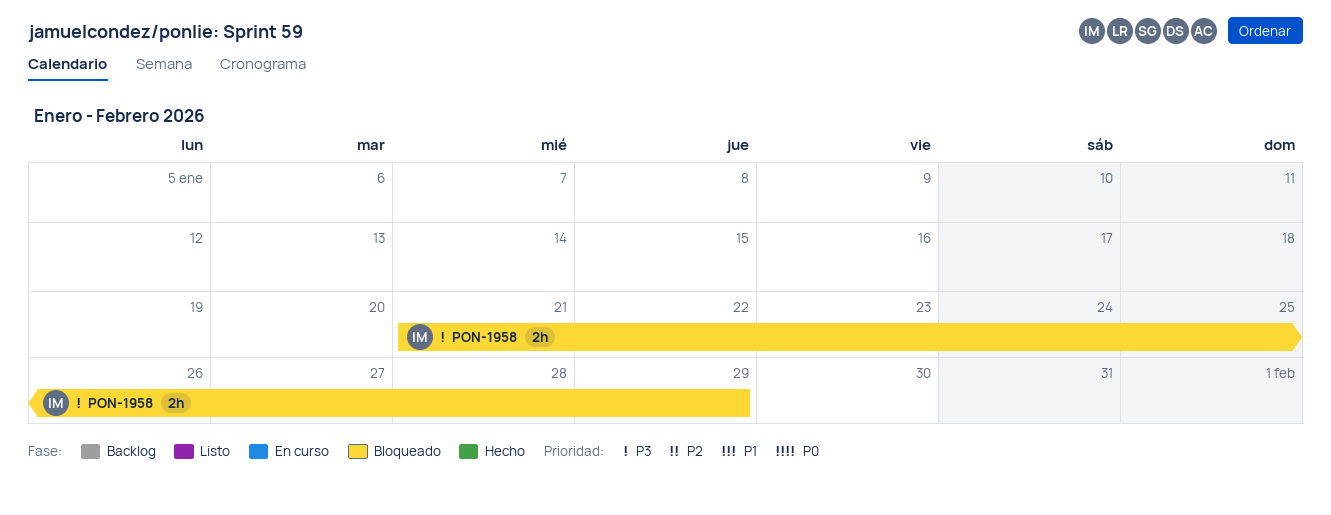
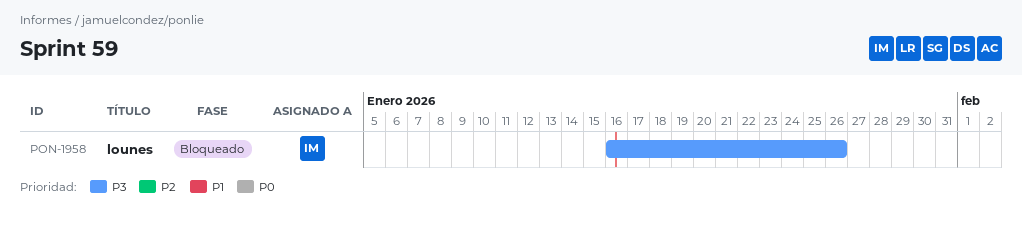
PON-1958, start: Jan 21 -> Jan 16
PON-1958, due: Jan 29 -> Jan 26

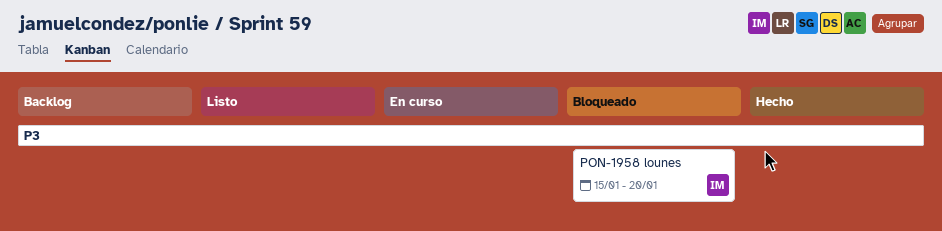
PON-1958, start: Jan 16 -> Jan 15
PON-1958, due: Jan 26 -> Jan 20

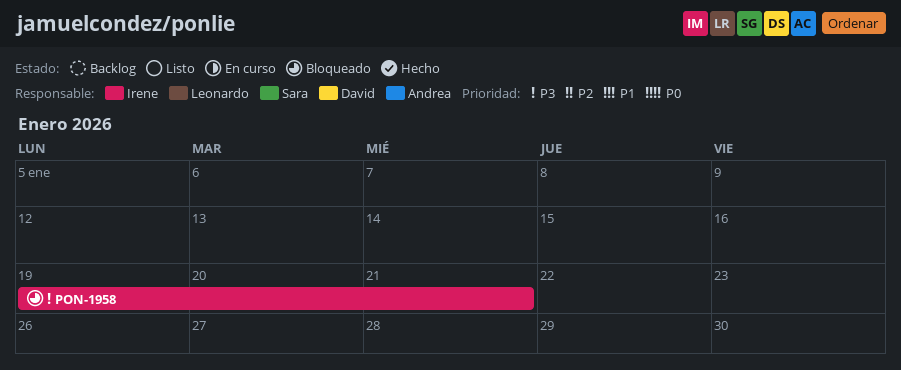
PON-1958, start: Jan 15 -> Jan 19
PON-1958, due: Jan 20 -> Jan 21

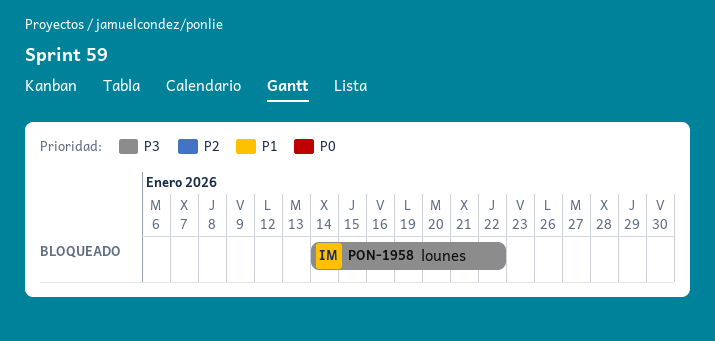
PON-1958, start: Jan 19 -> Jan 14
PON-1958, due: Jan 21 -> Jan 22

